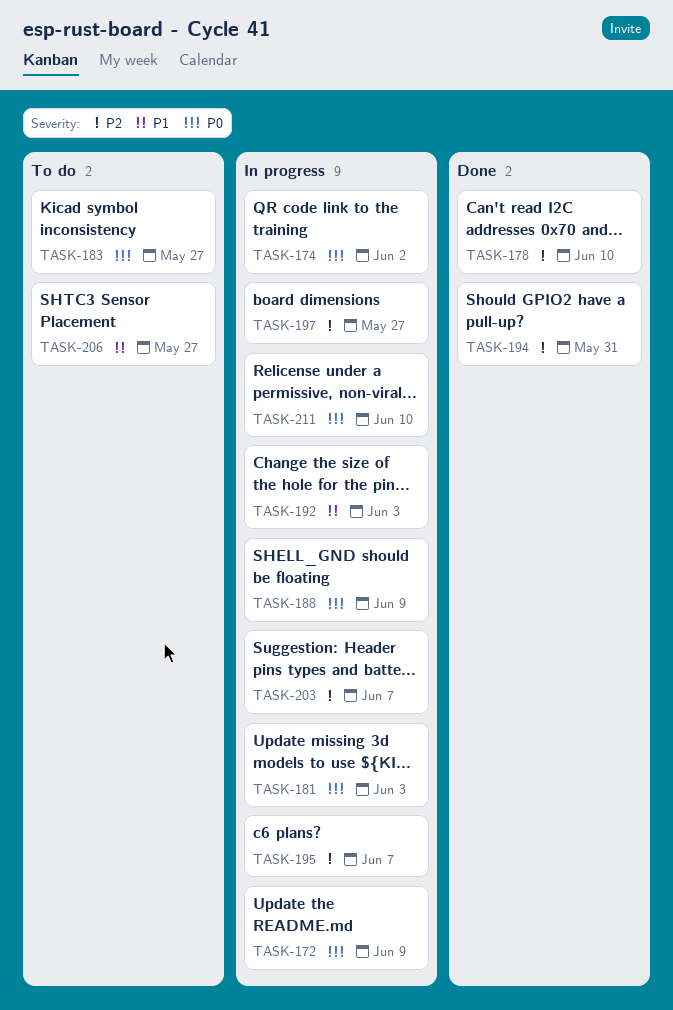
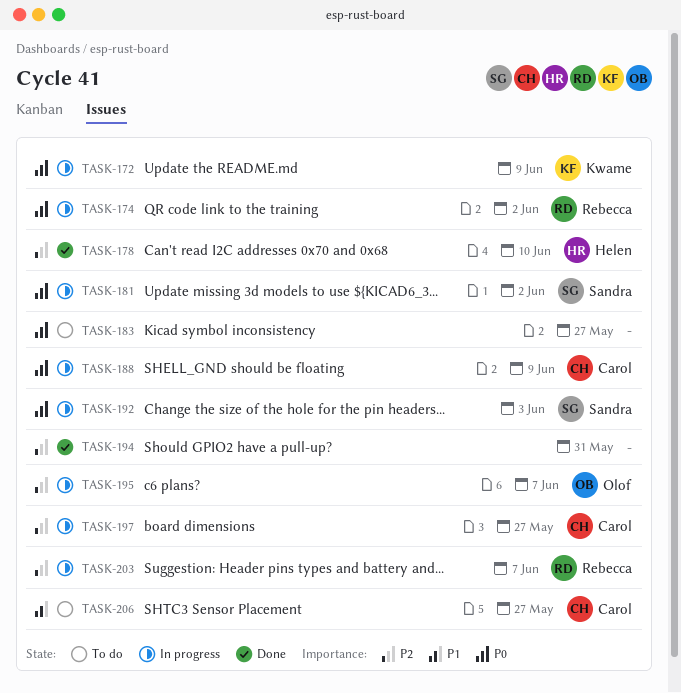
TASK-181, due: Jun 3 -> Jun 2
TASK-192, priority: P1 -> P0
TASK-211: present -> none

